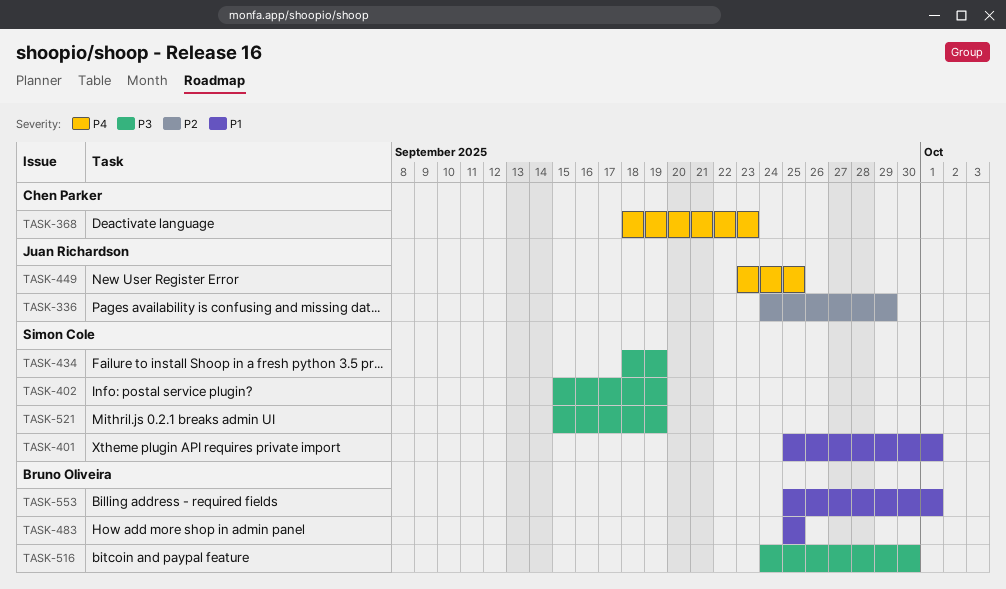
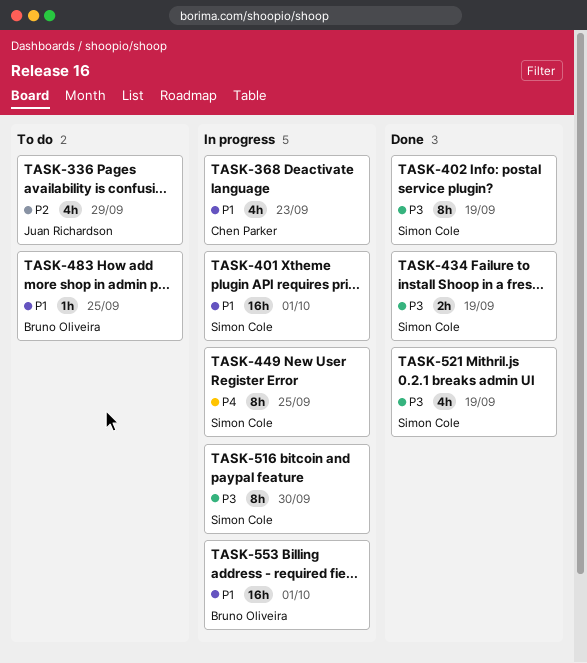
TASK-368, priority: P4 -> P1
TASK-449, owner: Juan Richardson -> Simon Cole
TASK-516, owner: Bruno Oliveira -> Simon Cole

